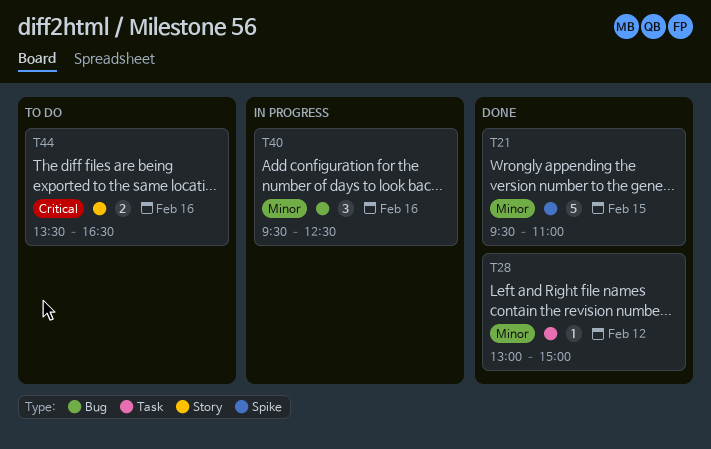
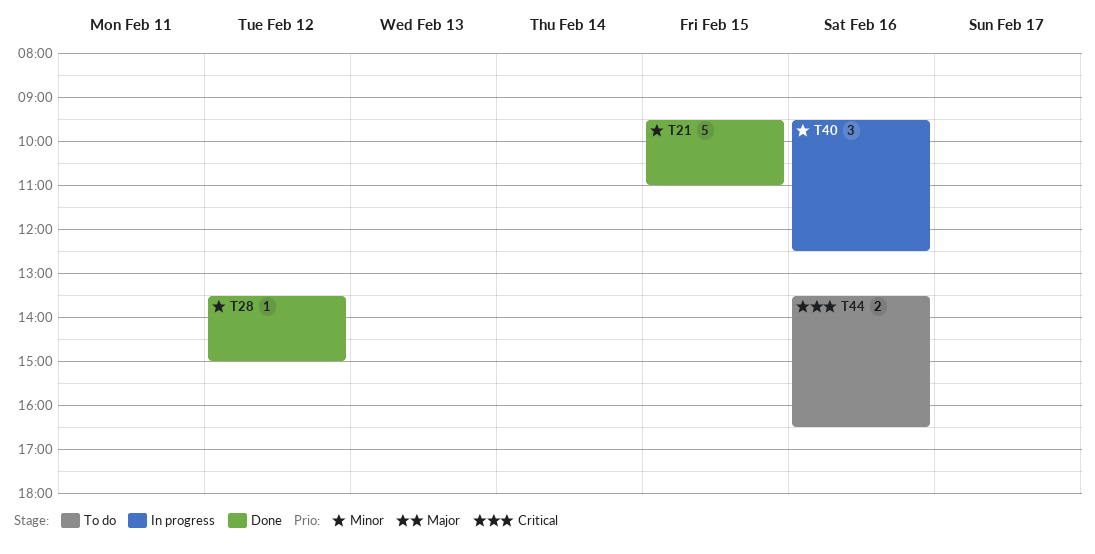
T28, begins: 13:00 -> 13:30

